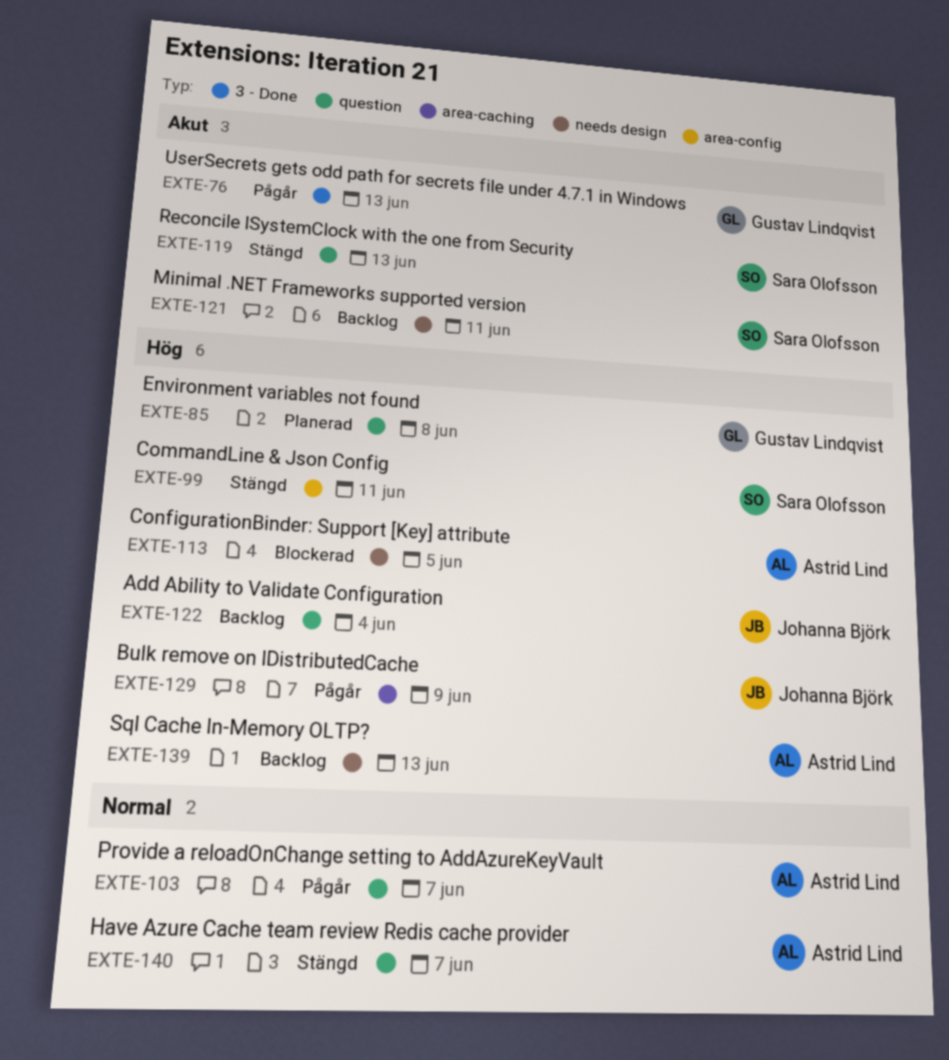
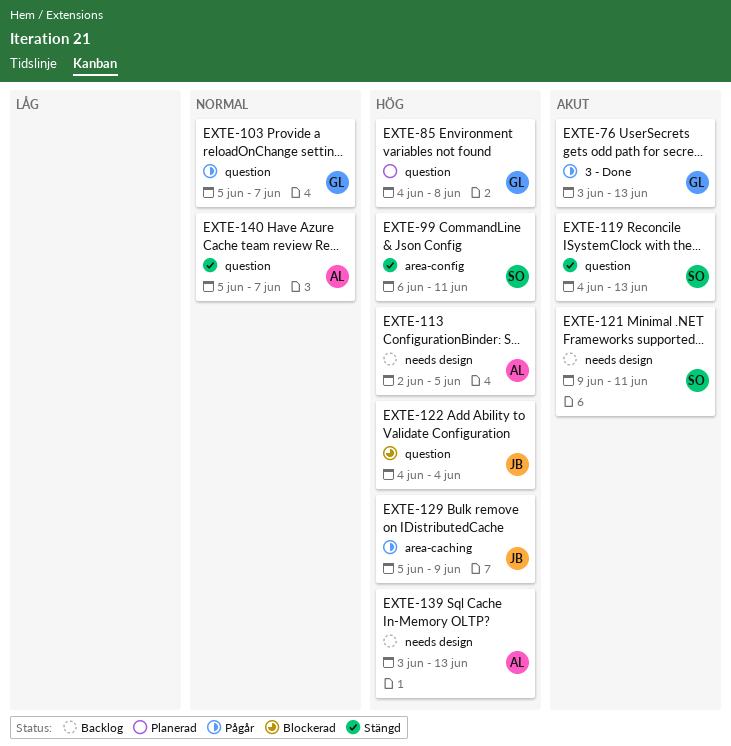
EXTE-103, owner: Astrid Lind -> Gustav Lindqvist
EXTE-113, status: Blockerad -> Backlog
EXTE-122, status: Backlog -> Blockerad

